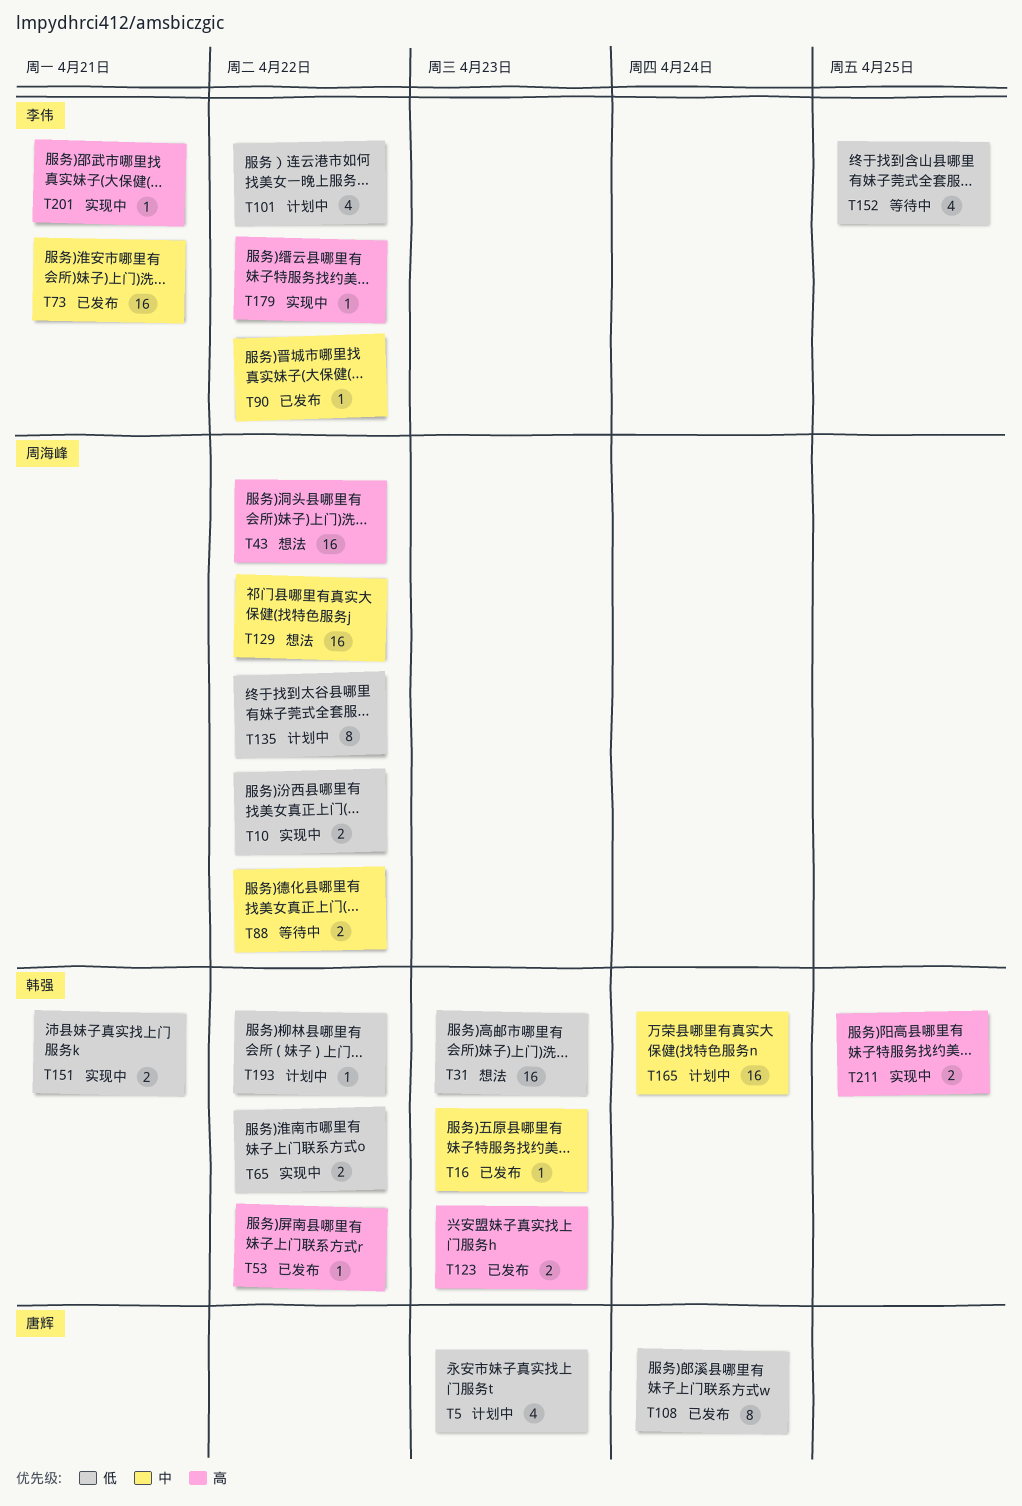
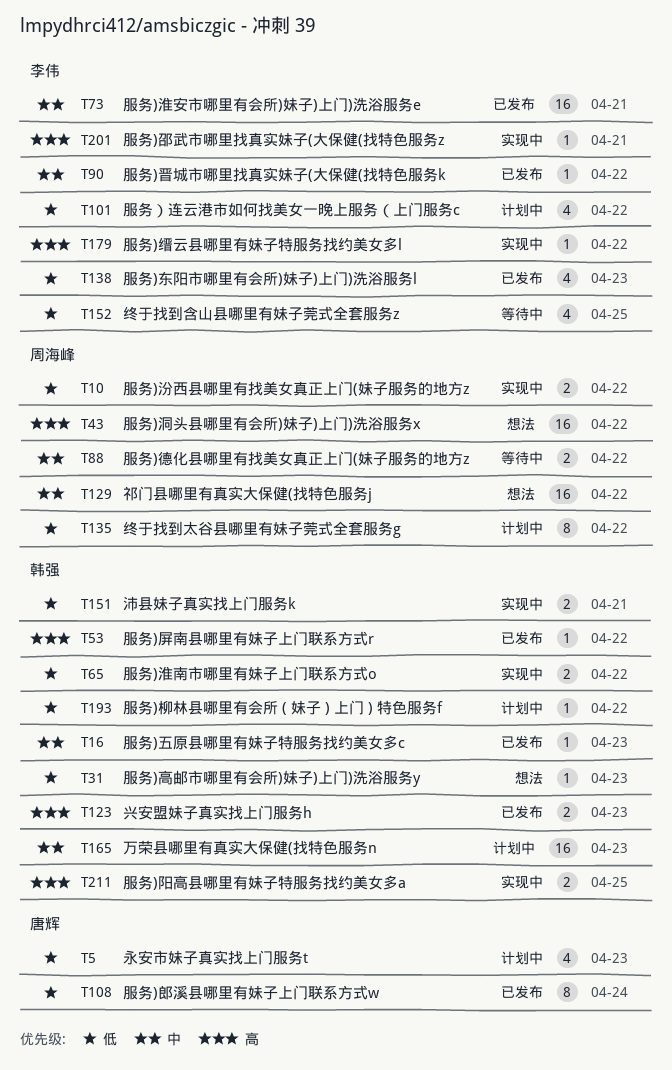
T31, estimate: 16 -> 1
T138: none -> present
T165, due: Apr 24 -> Apr 23

